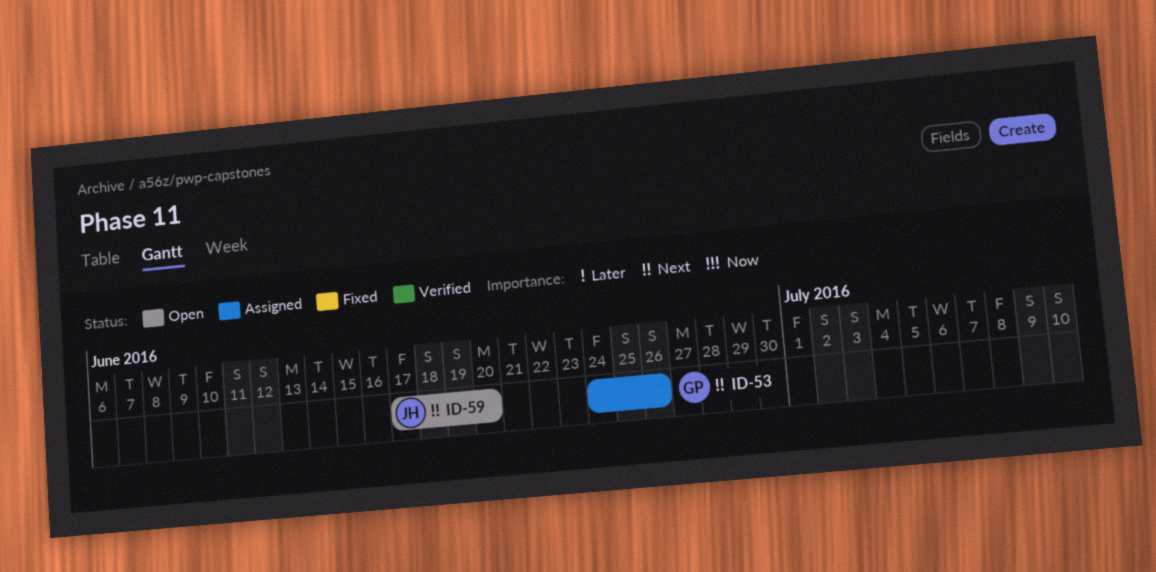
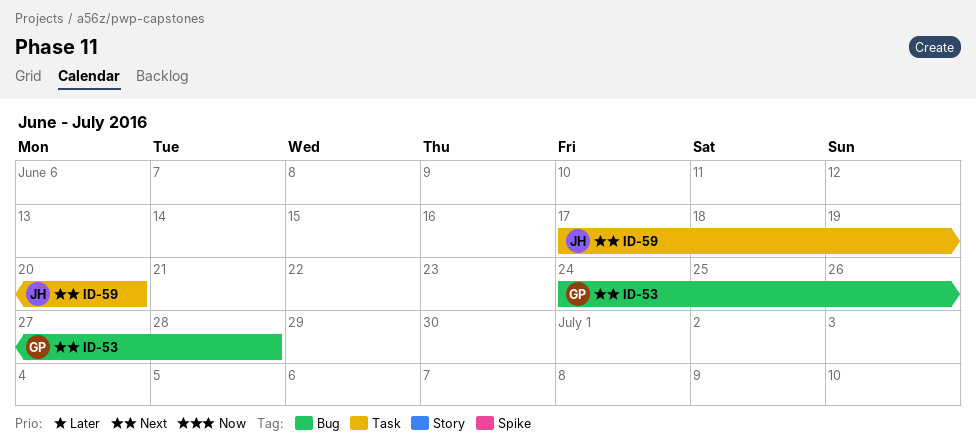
ID-53, due: Jun 26 -> Jun 28

